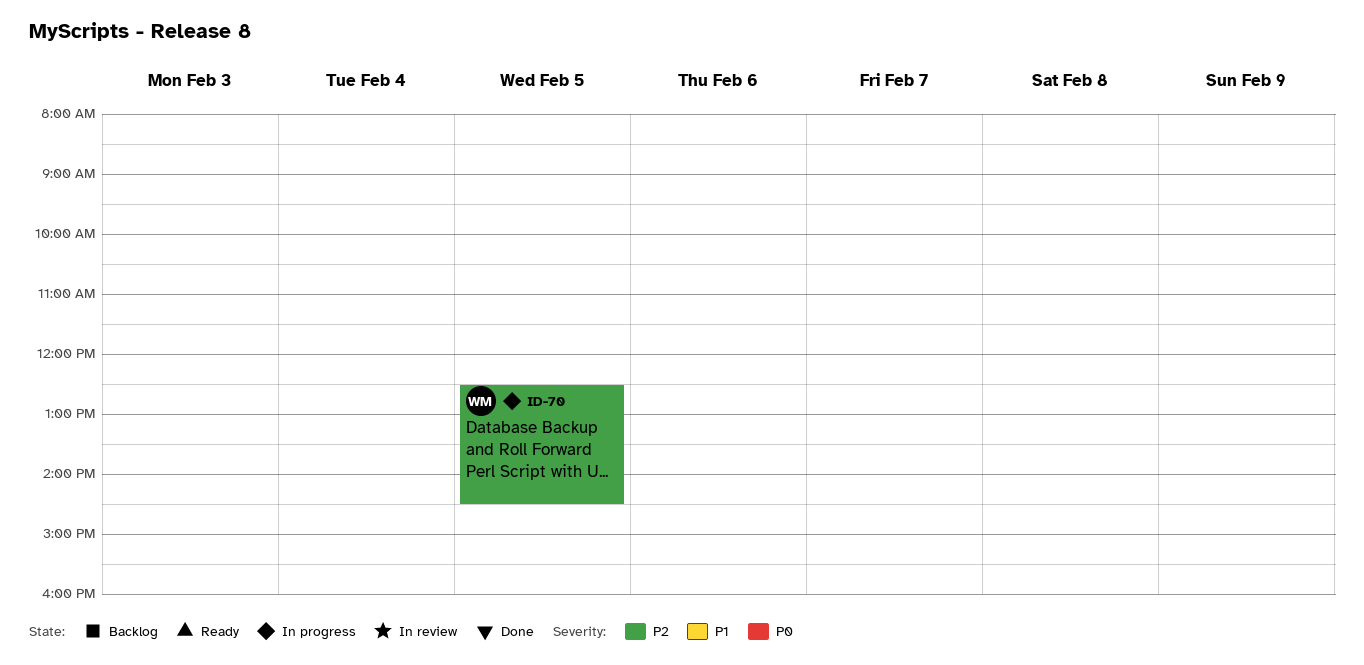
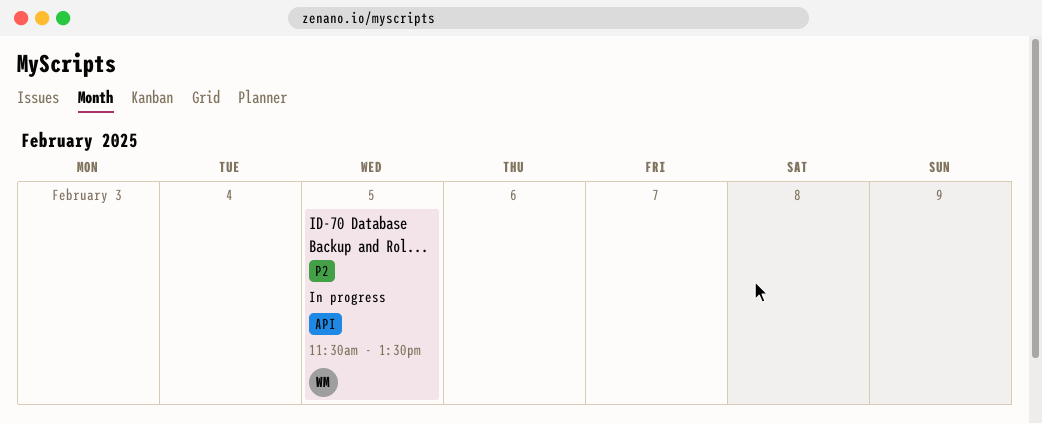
ID-70, begins: 12:30 -> 11:30
ID-70, ends: 14:30 -> 13:30

